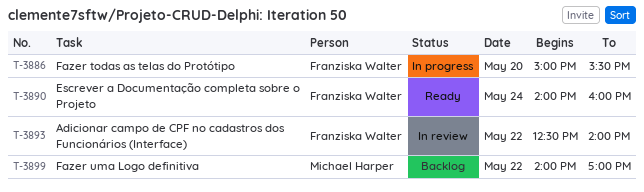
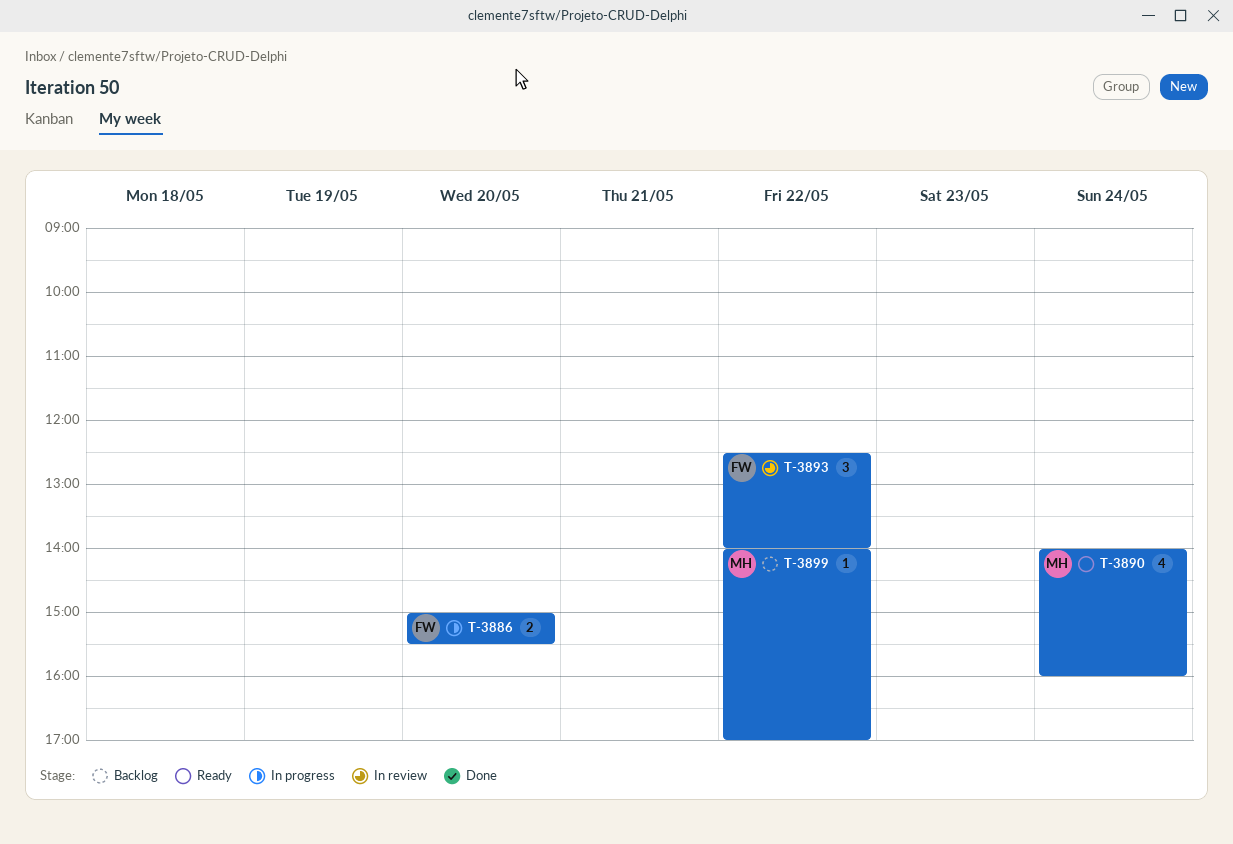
T-3890, owner: Franziska Walter -> Michael Harper

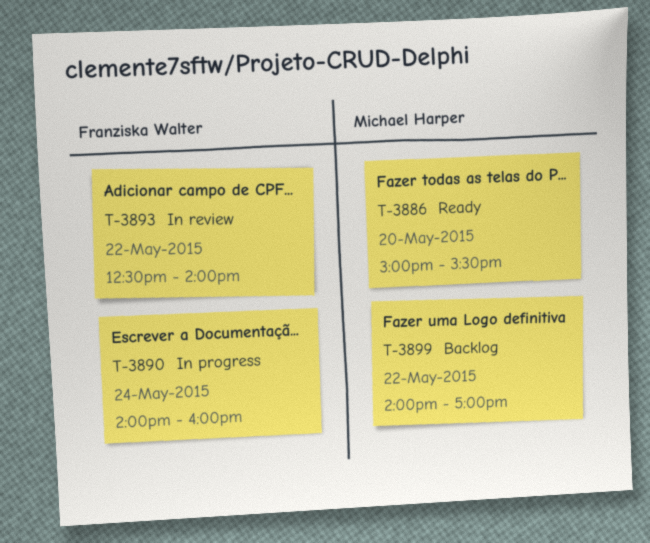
T-3886, status: In progress -> Ready
T-3886, owner: Franziska Walter -> Michael Harper
T-3890, status: Ready -> In progress
T-3890, owner: Michael Harper -> Franziska Walter

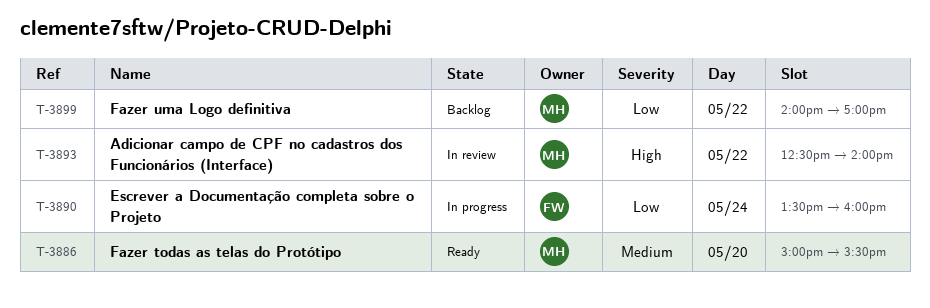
T-3890, begins: 14:00 -> 13:30
T-3893, owner: Franziska Walter -> Michael Harper

